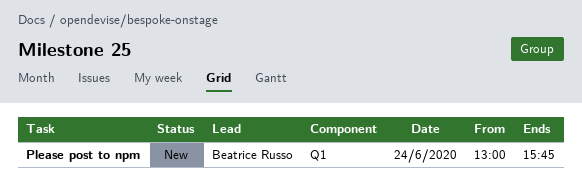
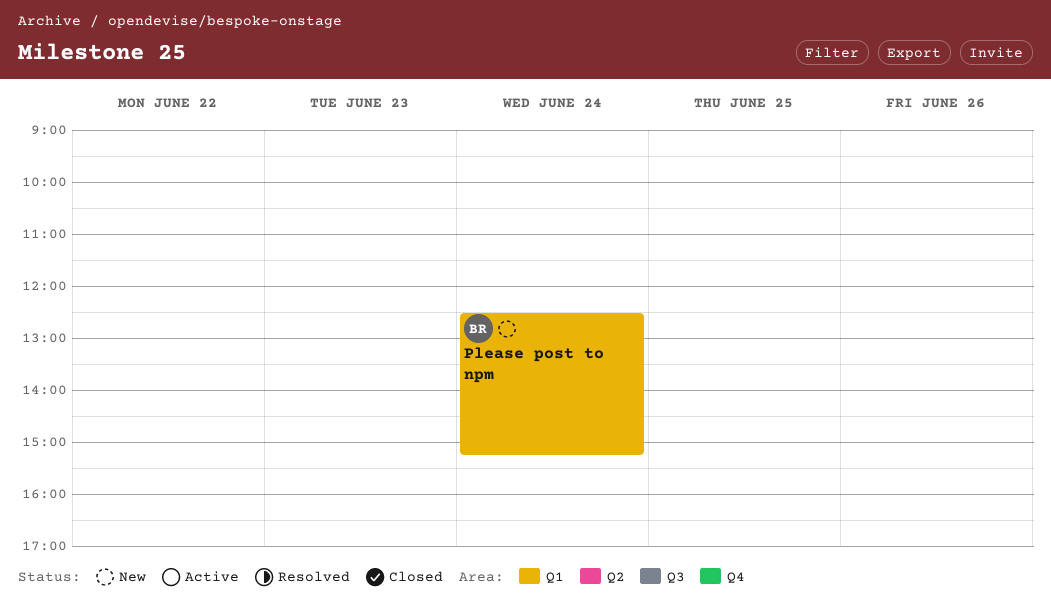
Please post to npm, begins: 13:00 -> 12:30
Please post to npm, ends: 15:45 -> 15:15

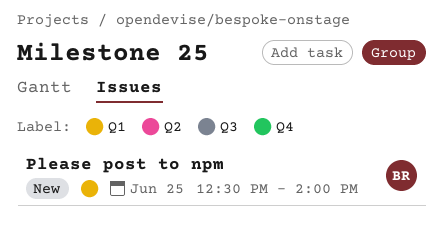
Please post to npm, day: Jun 24 -> Jun 25
Please post to npm, ends: 15:15 -> 14:00

